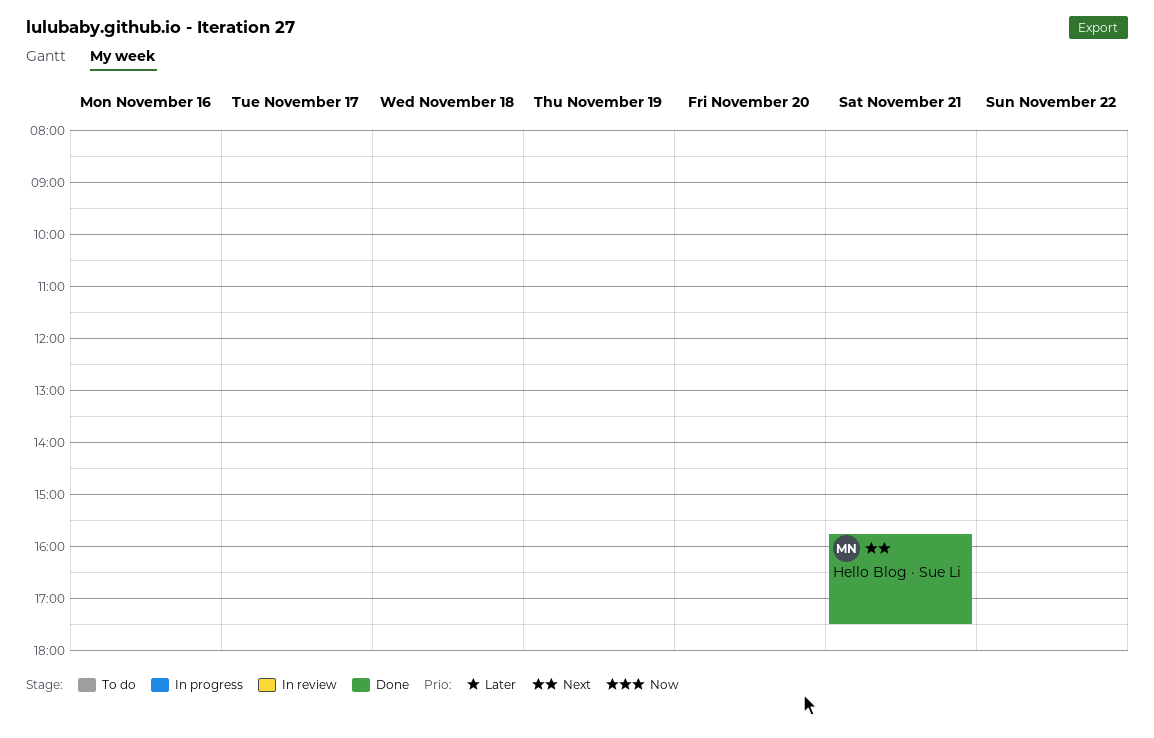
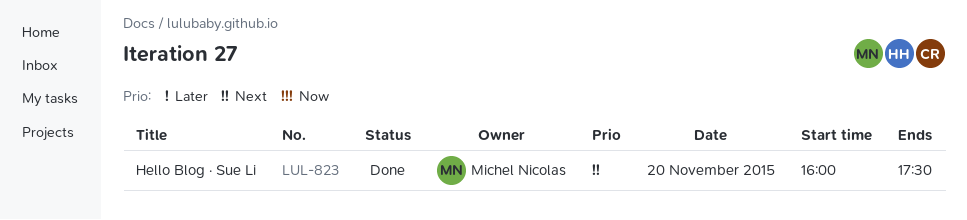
Hello Blog · Sue Li, day: Nov 21 -> Nov 20
Hello Blog · Sue Li, begins: 15:45 -> 16:00

